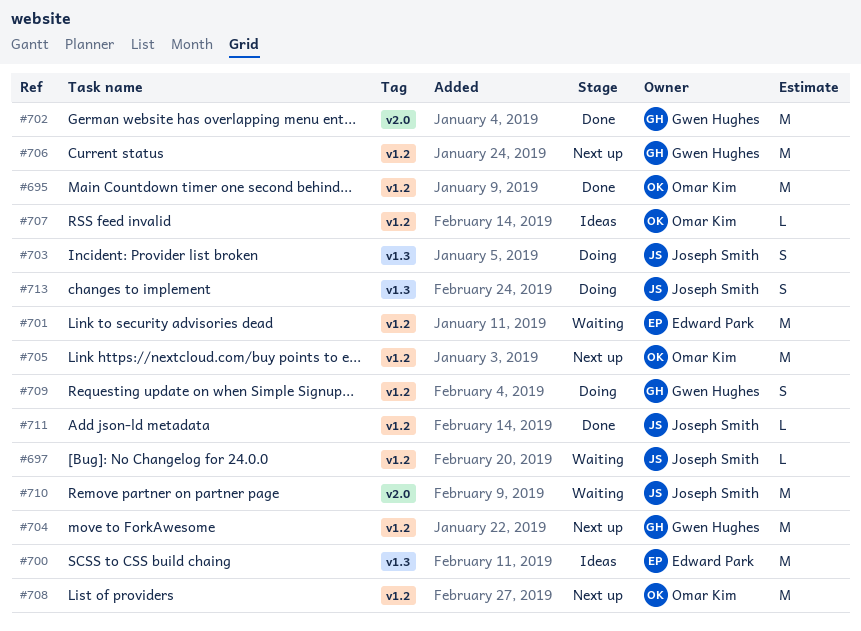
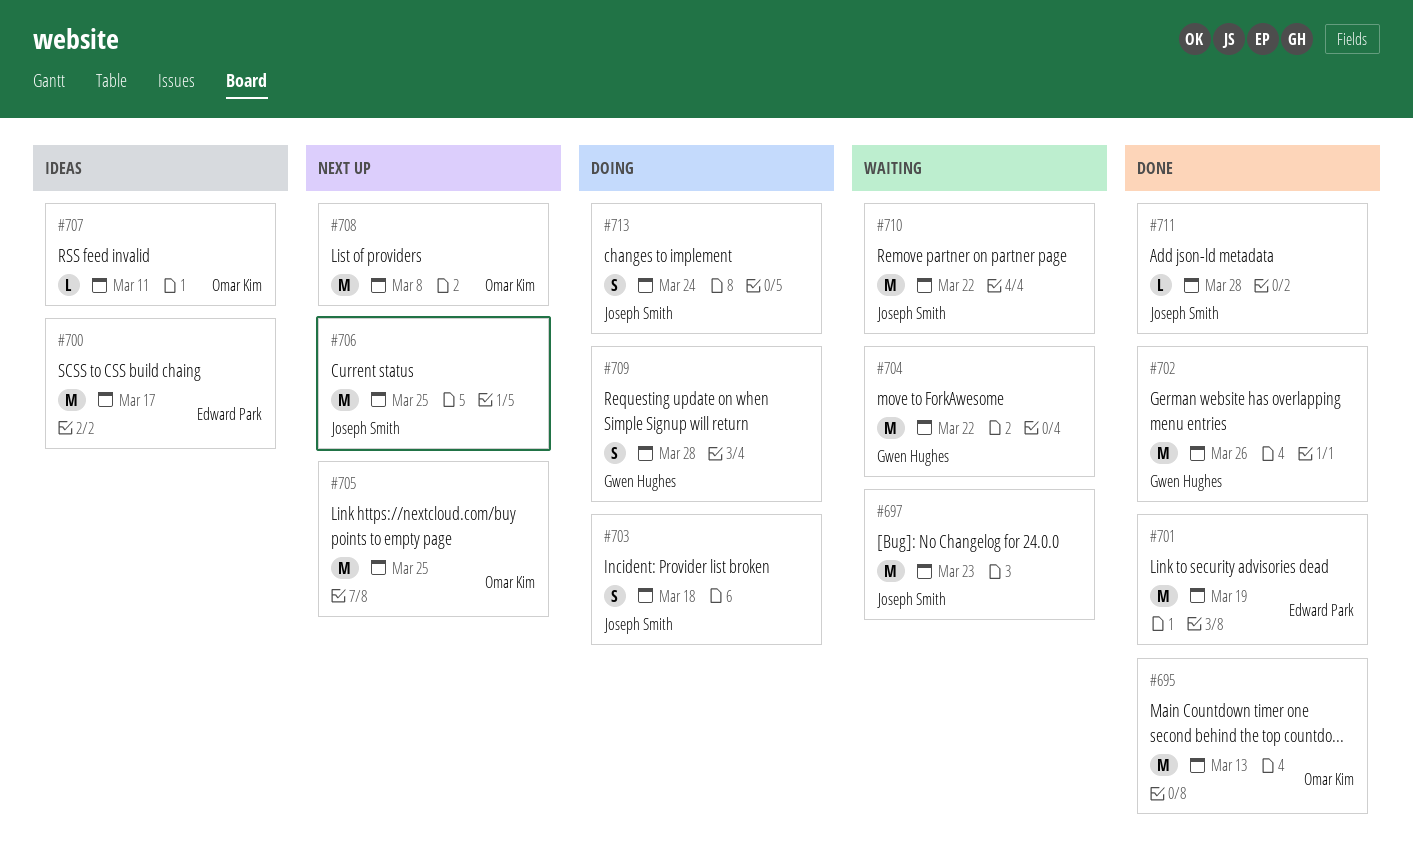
#697, estimate: L -> M
#701, status: Waiting -> Done
#704, status: Next up -> Waiting
#706, owner: Gwen Hughes -> Joseph Smith

